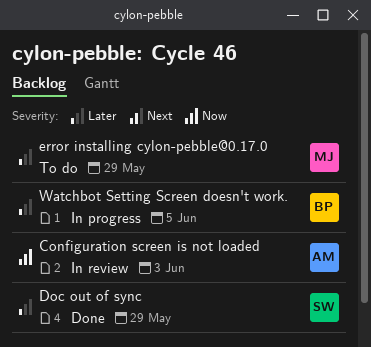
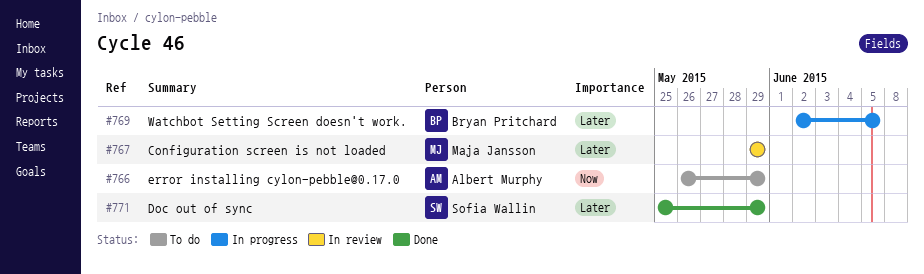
Configuration screen is not loaded, owner: Albert Murphy -> Maja Jansson
Configuration screen is not loaded, priority: Now -> Later
Configuration screen is not loaded, due: Jun 3 -> May 29
error installing cylon-pebble@0.17.0, owner: Maja Jansson -> Albert Murphy
error installing cylon-pebble@0.17.0, priority: Later -> Now

